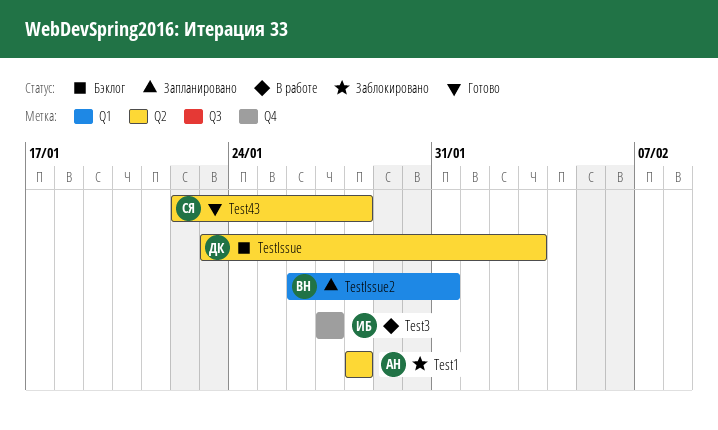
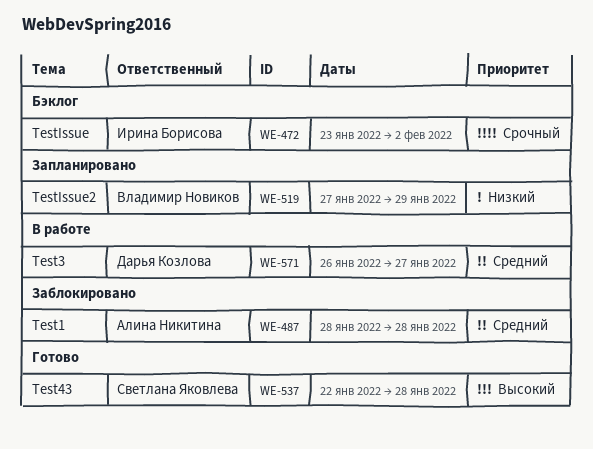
Test3, owner: Ирина Борисова -> Дарья Козлова
Test3, start: Jan 27 -> Jan 26
TestIssue, owner: Дарья Козлова -> Ирина Борисова
TestIssue, due: Feb 3 -> Feb 2
TestIssue2, start: Jan 26 -> Jan 27
TestIssue2, due: Jan 31 -> Jan 29

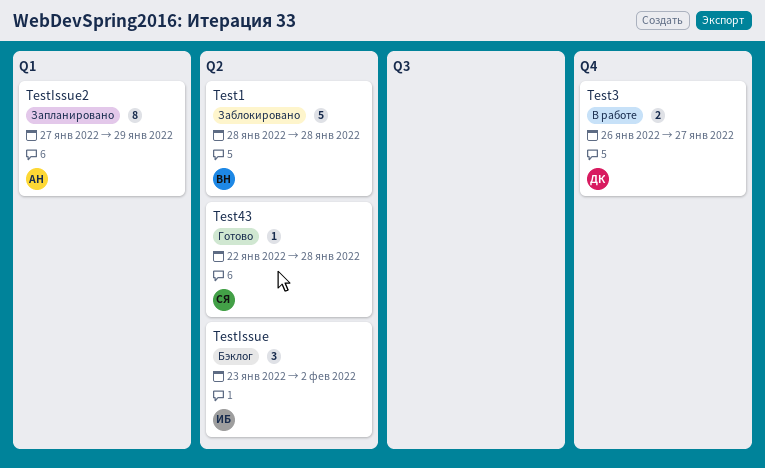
Test1, owner: Алина Никитина -> Владимир Новиков
TestIssue2, owner: Владимир Новиков -> Алина Никитина

